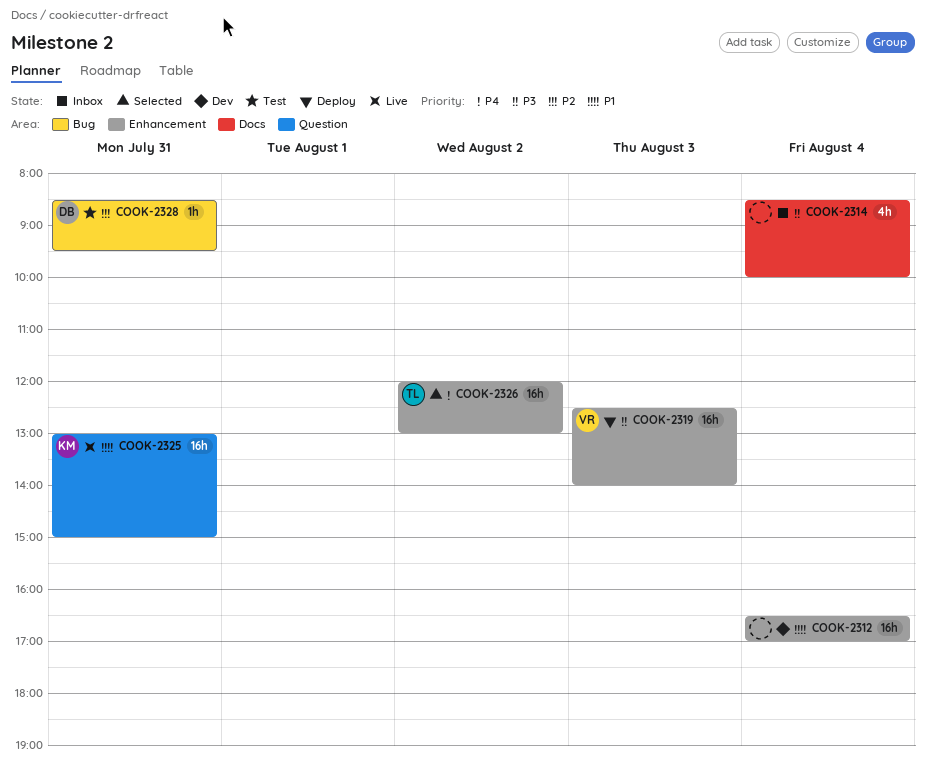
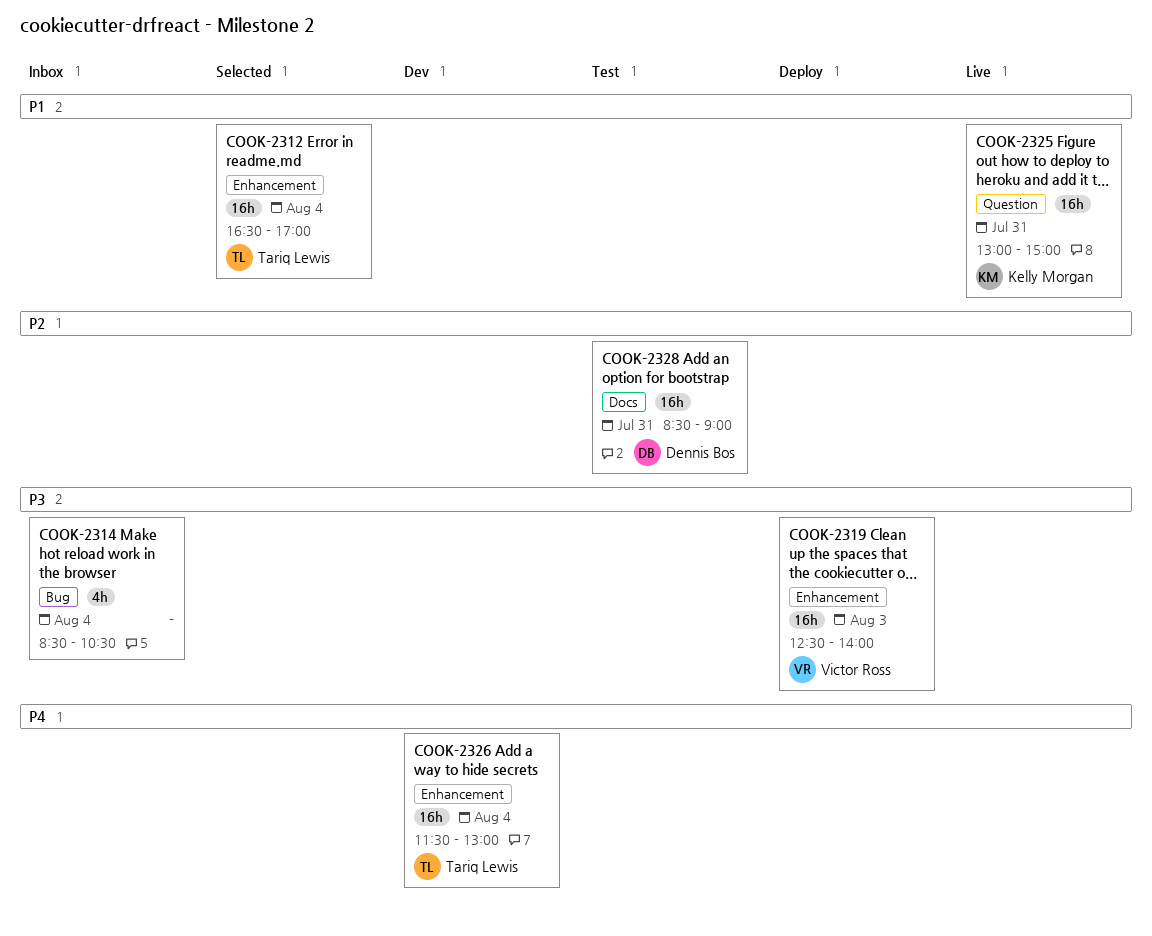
COOK-2312, status: Dev -> Selected
COOK-2312, owner: none -> Tariq Lewis
COOK-2314, label: Docs -> Bug
COOK-2314, ends: 10:00 -> 10:30
COOK-2326, status: Selected -> Dev
COOK-2326, day: Aug 2 -> Aug 4
COOK-2326, begins: 12:00 -> 11:30
COOK-2328, label: Bug -> Docs
COOK-2328, estimate: 1h -> 16h
COOK-2328, ends: 09:30 -> 09:00

